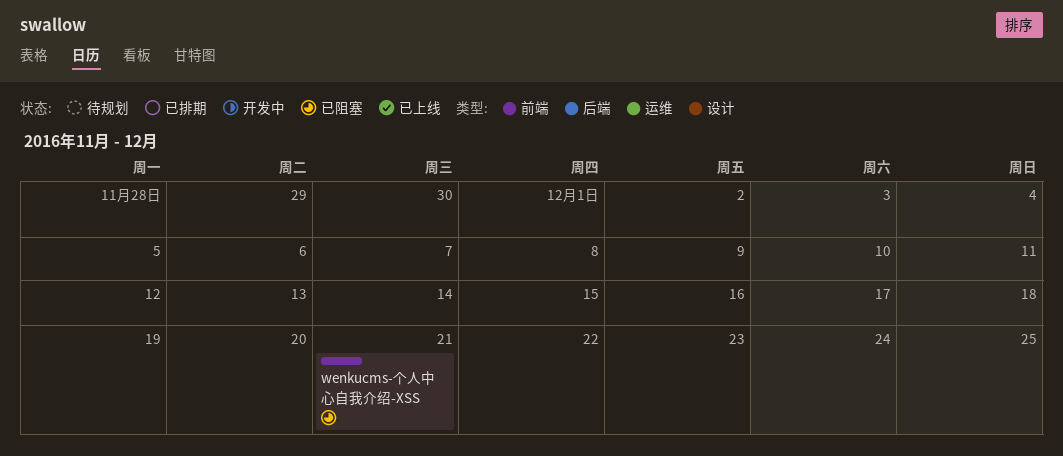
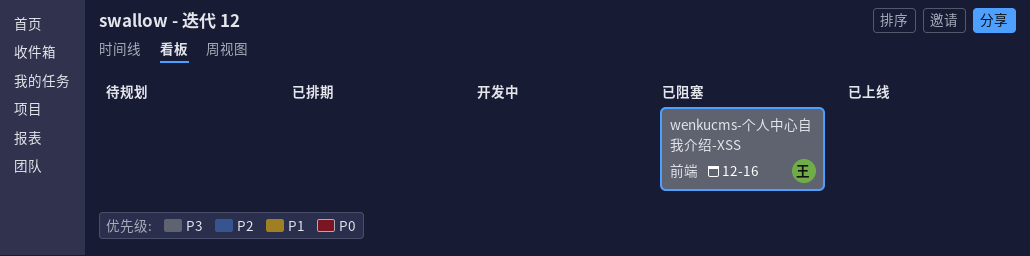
wenkucms-个人中心自我介绍-XSS, due: Dec 21 -> Dec 16

